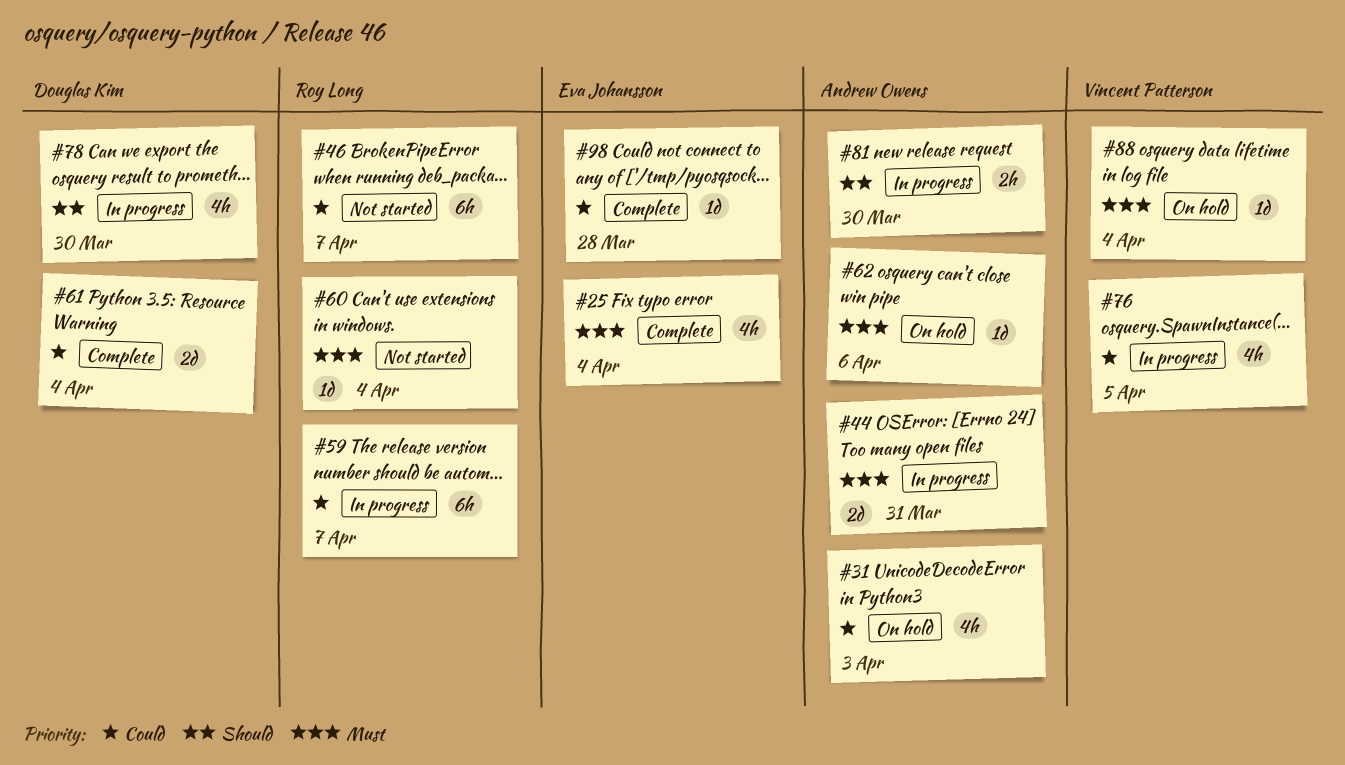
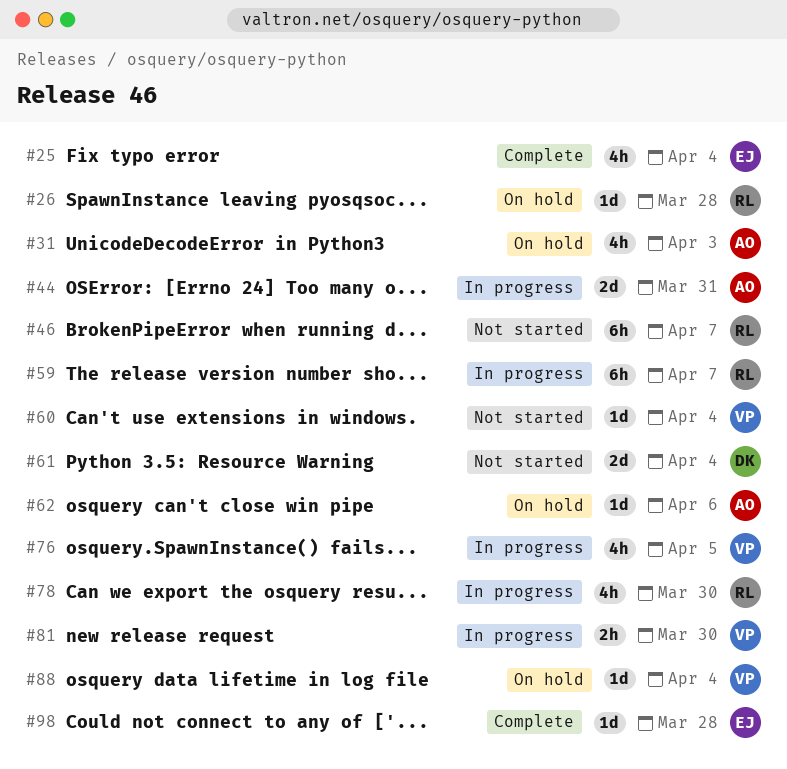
#26: none -> present
#60, owner: Roy Long -> Vincent Patterson
#61, status: Complete -> Not started
#78, owner: Douglas Kim -> Roy Long
#81, owner: Andrew Owens -> Vincent Patterson

